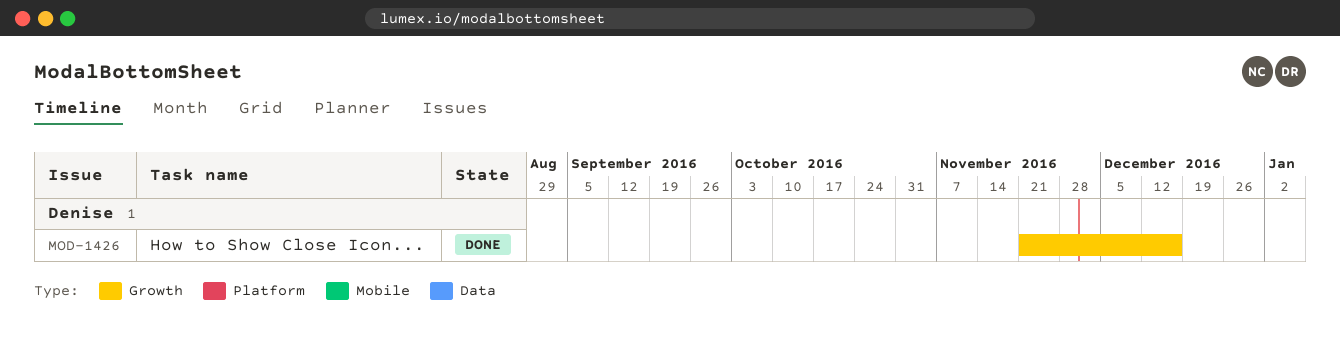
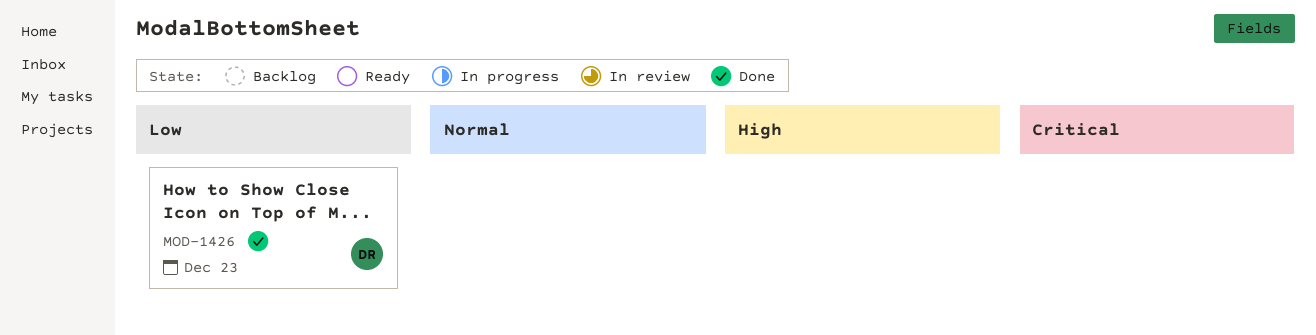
MOD-1426, due: Dec 16 -> Dec 23

